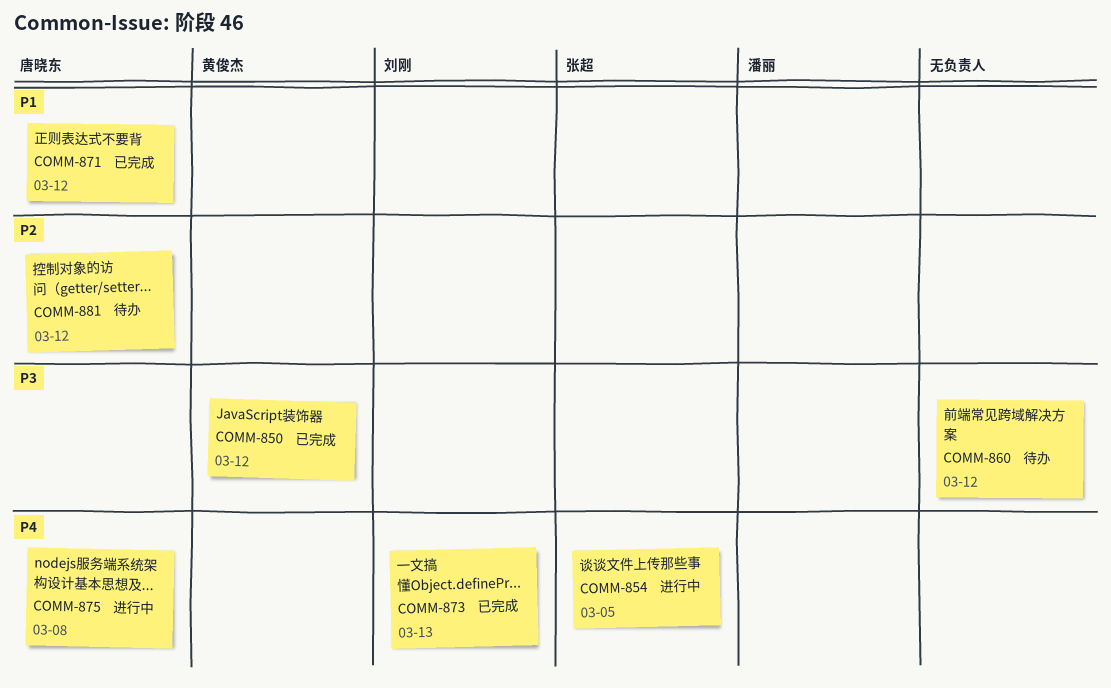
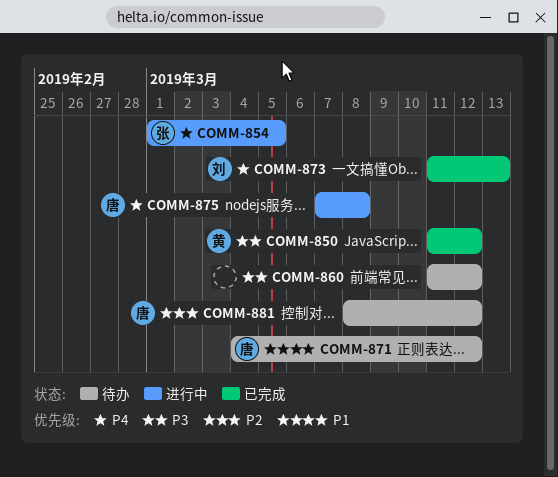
COMM-871, status: 已完成 -> 待办

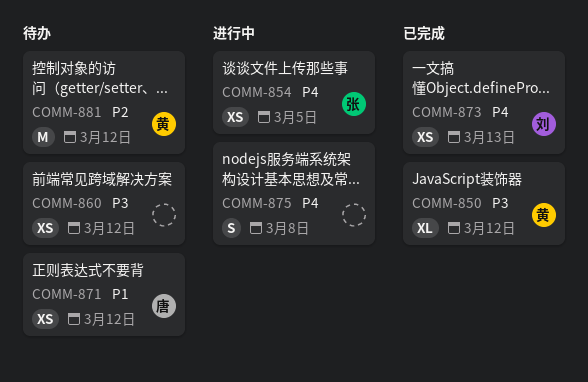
COMM-875, owner: 唐 -> none
COMM-881, owner: 唐 -> 黄

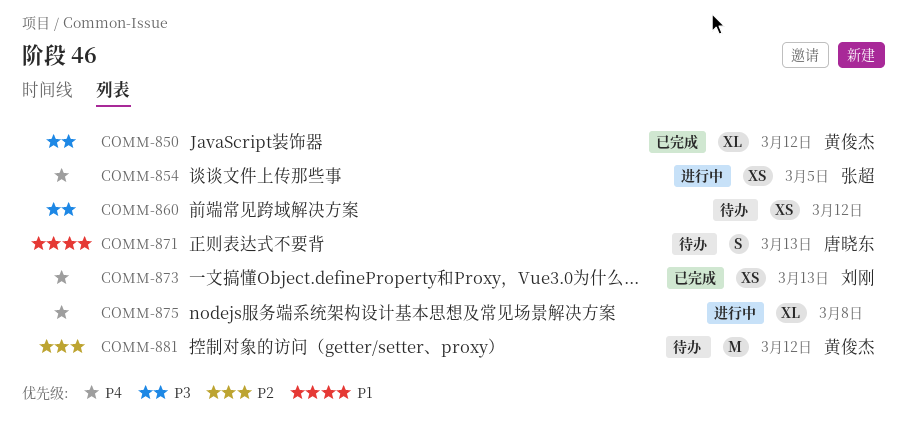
COMM-871, estimate: XS -> S
COMM-871, due: Mar 12 -> Mar 13
COMM-875, estimate: S -> XL

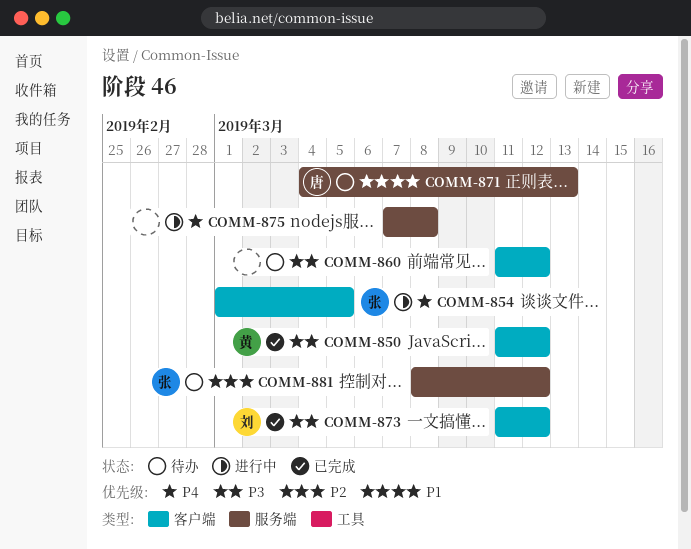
COMM-873, priority: P4 -> P3
COMM-873, due: Mar 13 -> Mar 12
COMM-881, owner: 黄俊杰 -> 张超

